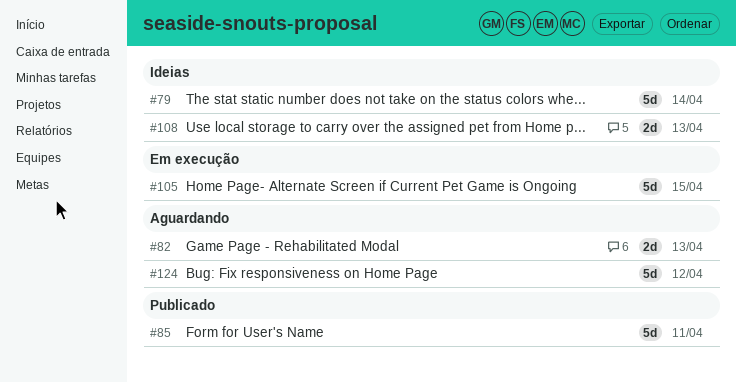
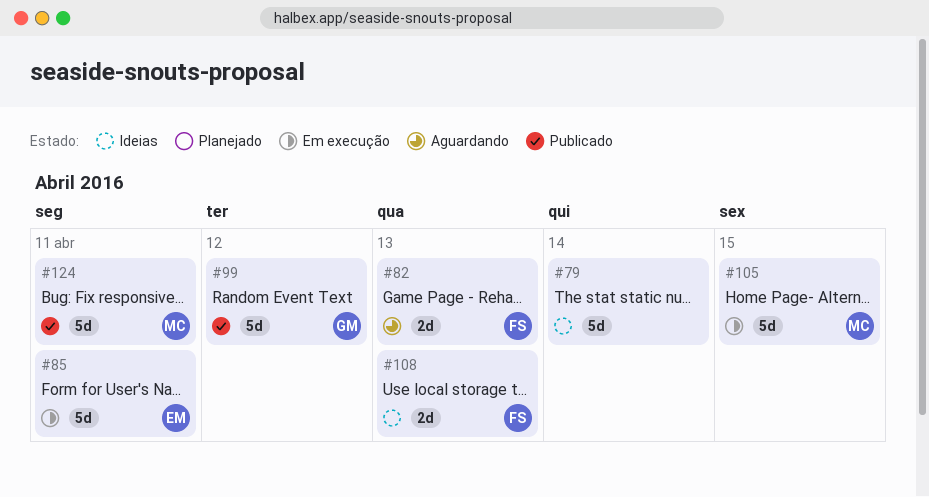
#85, status: Publicado -> Em execução
#99: none -> present
#124, status: Aguardando -> Publicado
#124, due: Apr 12 -> Apr 11

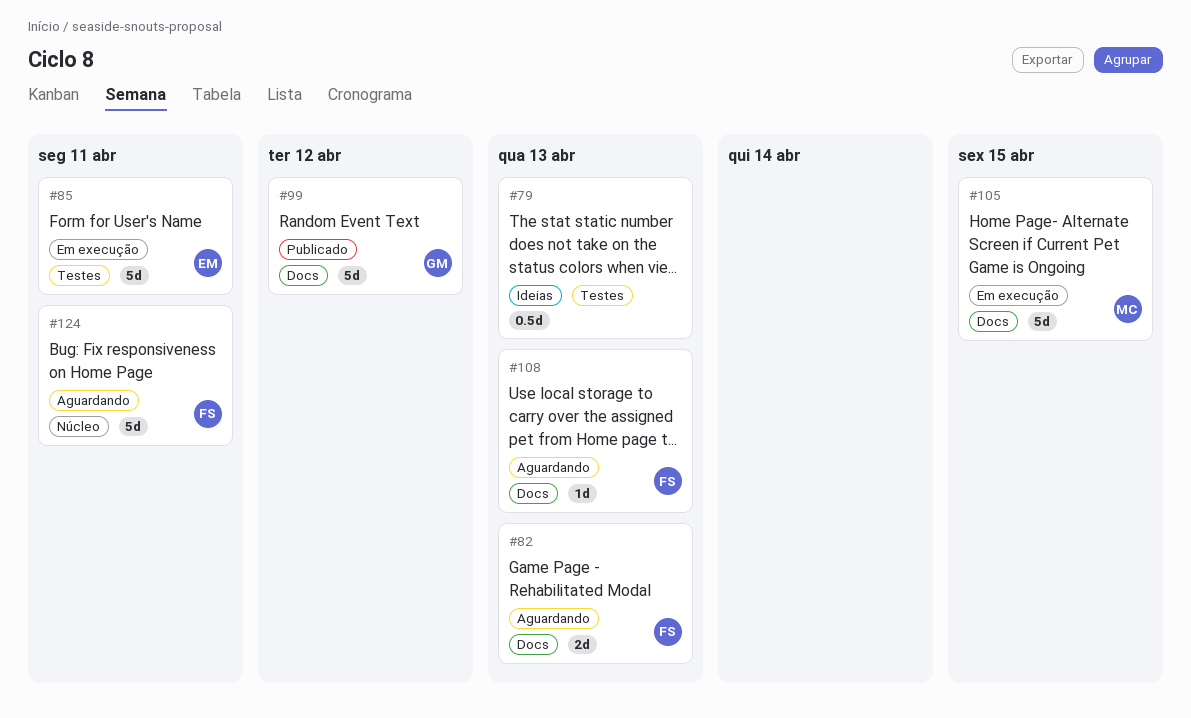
#79, estimate: 5d -> 0.5d
#79, due: Apr 14 -> Apr 13
#108, status: Ideias -> Aguardando
#108, estimate: 2d -> 1d
#124, status: Publicado -> Aguardando
#124, owner: MC -> FS

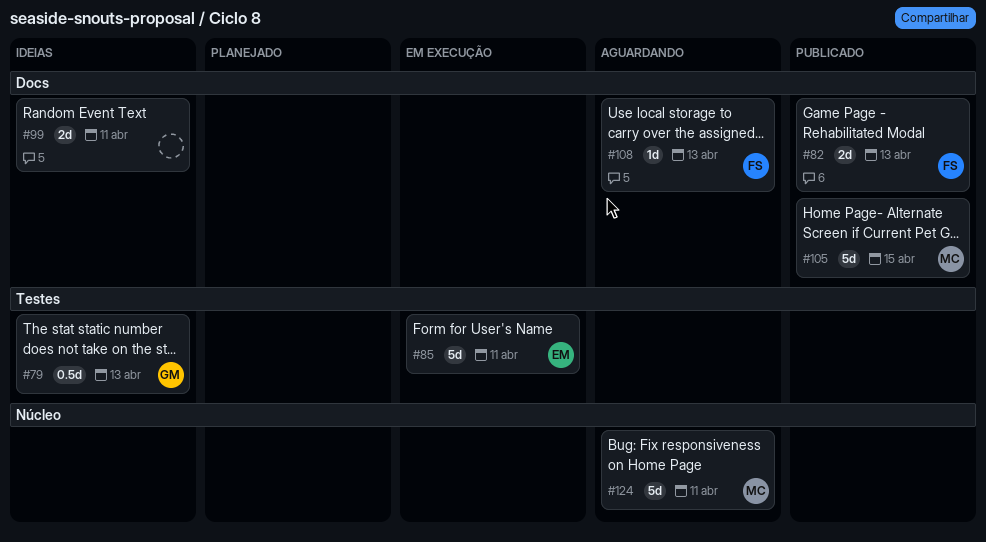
#79, owner: none -> GM
#82, status: Aguardando -> Publicado
#99, status: Publicado -> Ideias
#99, owner: GM -> none
#99, estimate: 5d -> 2d
#99, due: Apr 12 -> Apr 11
#105, status: Em execução -> Publicado
#124, owner: FS -> MC

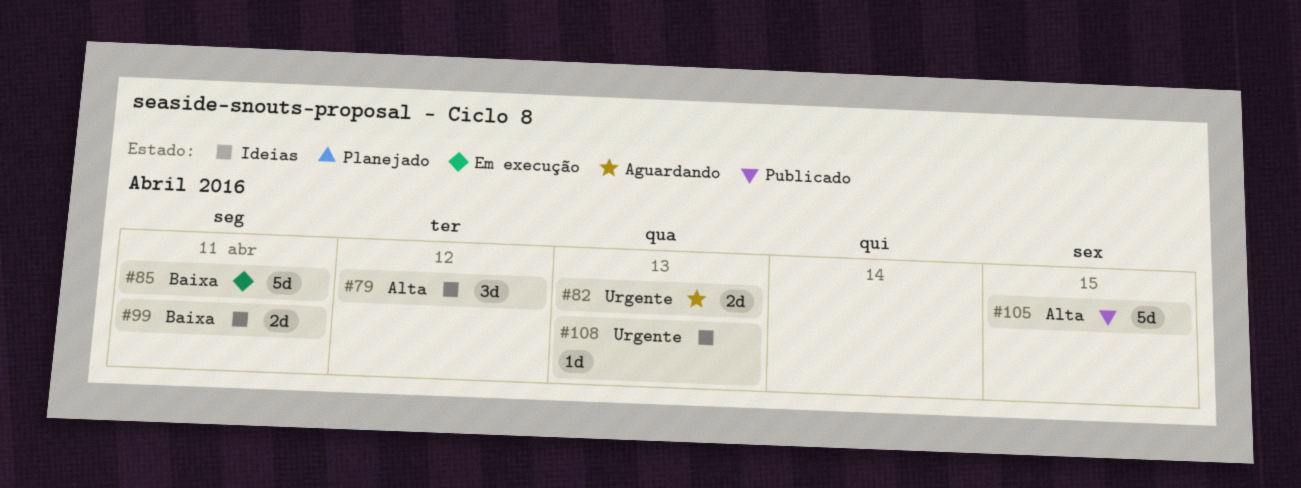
#79, estimate: 0.5d -> 3d
#79, due: Apr 13 -> Apr 12
#82, status: Publicado -> Aguardando
#108, status: Aguardando -> Ideias
#124: present -> none

